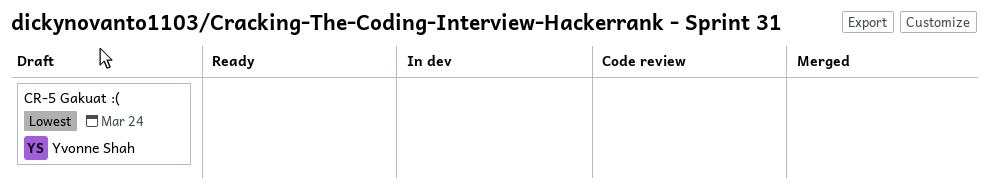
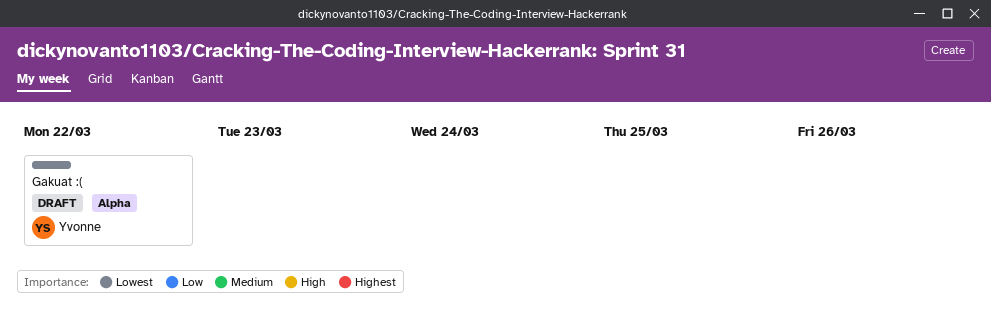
Gakuat :(, due: Mar 24 -> Mar 22

